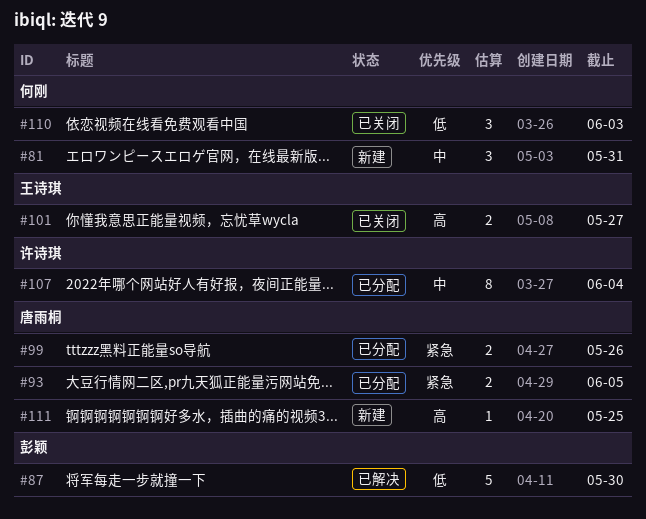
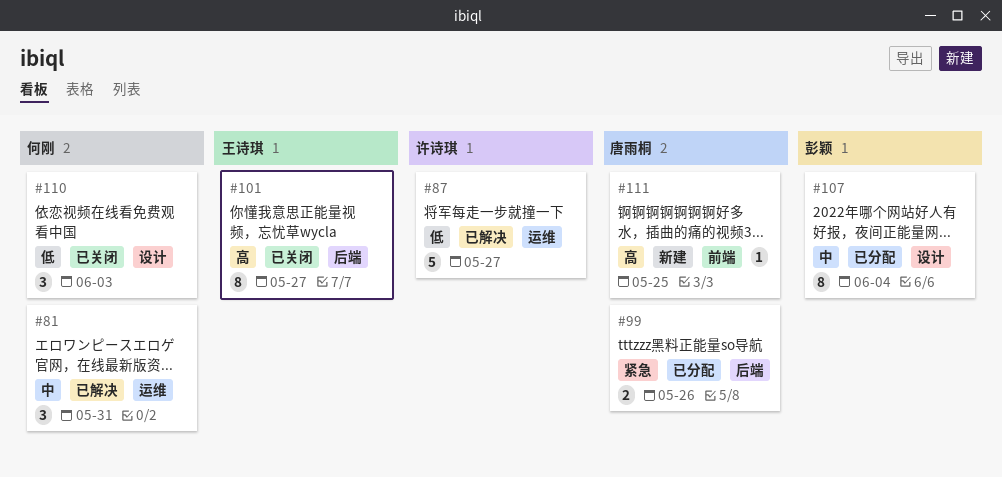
#81, status: 新建 -> 已解决
#87, owner: 彭颖 -> 许诗琪
#87, due: May 30 -> May 27
#93: present -> none
#101, estimate: 2 -> 8
#107, owner: 许诗琪 -> 彭颖

